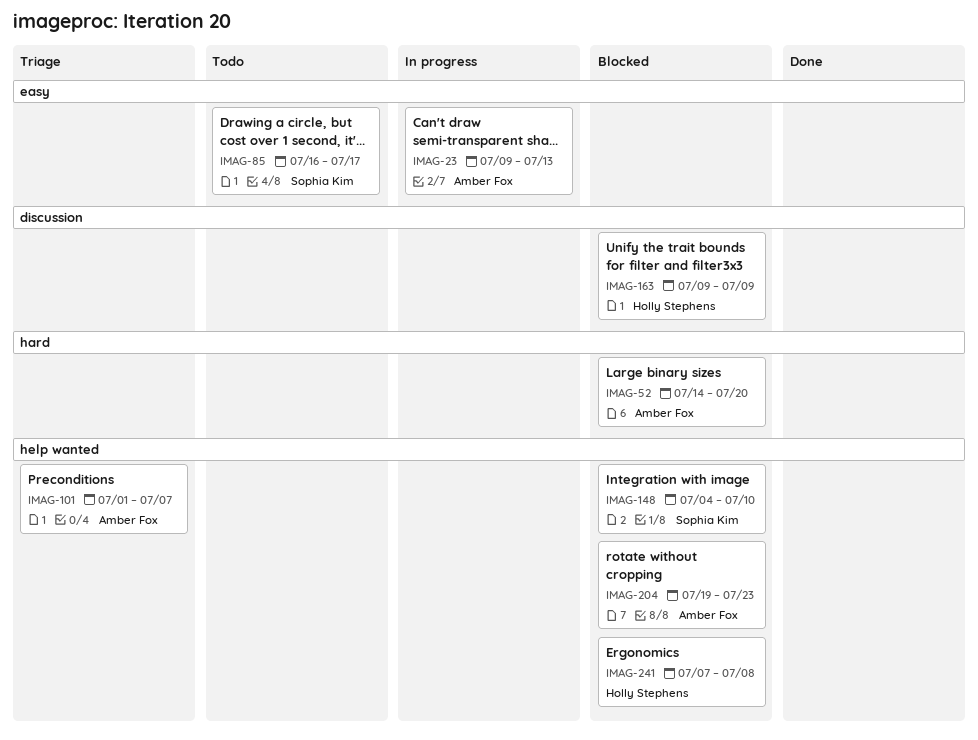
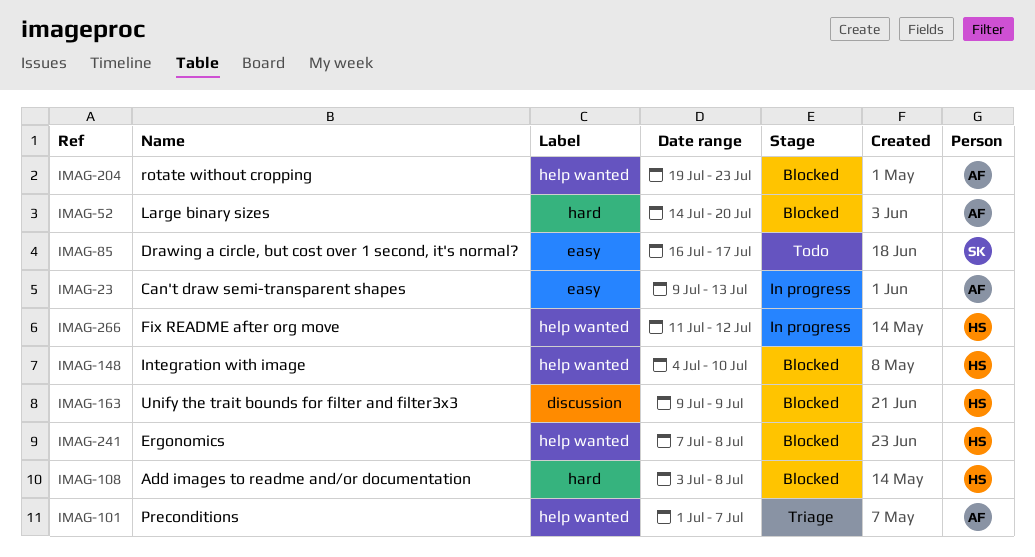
IMAG-108: none -> present
IMAG-148, owner: Sophia Kim -> Holly Stephens
IMAG-266: none -> present

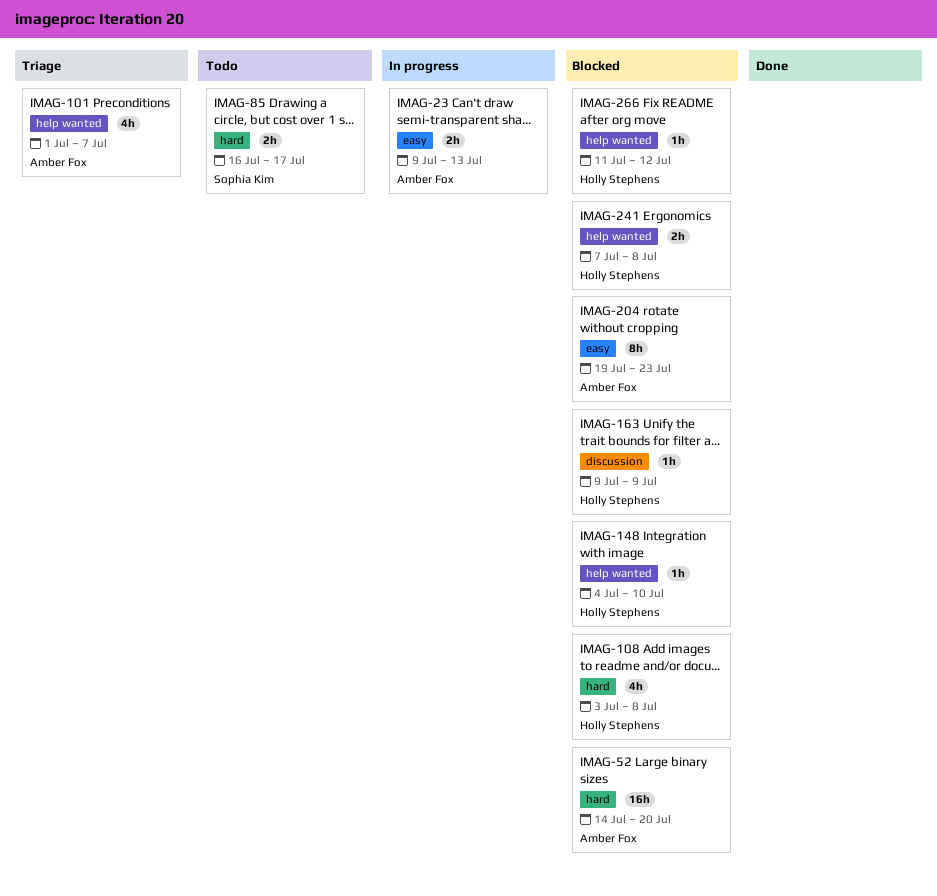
IMAG-85, label: easy -> hard
IMAG-204, label: help wanted -> easy
IMAG-266, status: In progress -> Blocked

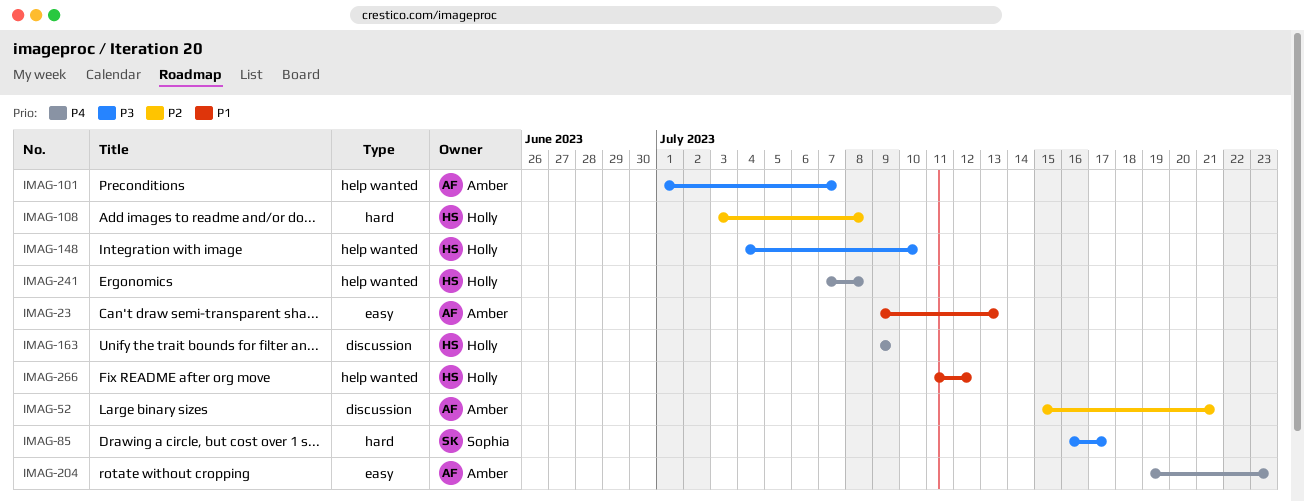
IMAG-52, label: hard -> discussion
IMAG-52, start: Jul 14 -> Jul 15
IMAG-52, due: Jul 20 -> Jul 21

